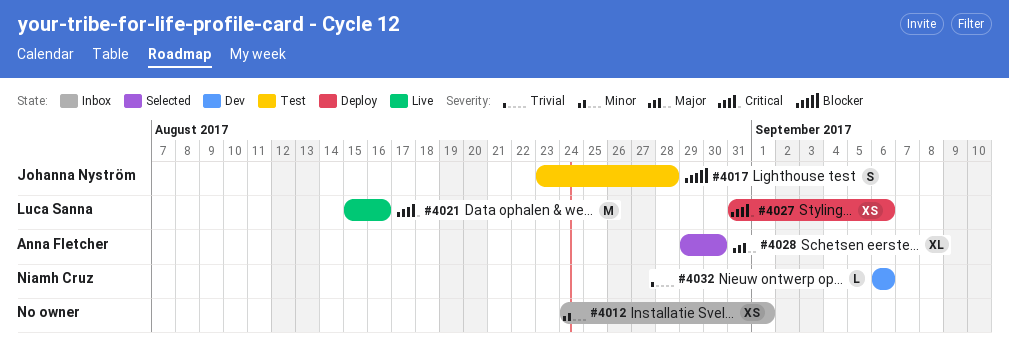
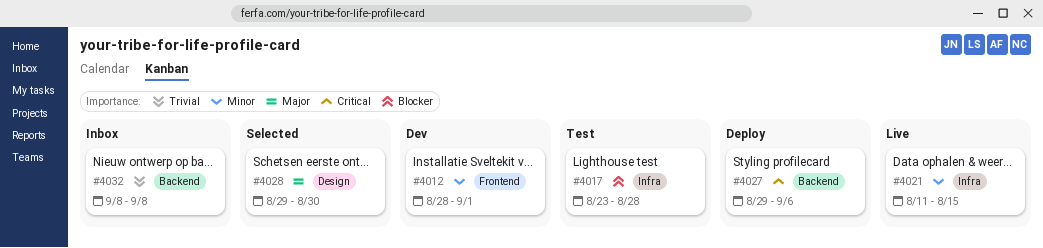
#4012, status: Inbox -> Dev
#4012, start: Aug 24 -> Aug 28
#4021, priority: Critical -> Minor
#4021, start: Aug 15 -> Aug 11
#4021, due: Aug 16 -> Aug 15
#4027, start: Aug 31 -> Aug 29
#4032, status: Dev -> Inbox
#4032, start: Sep 6 -> Sep 8
#4032, due: Sep 6 -> Sep 8

